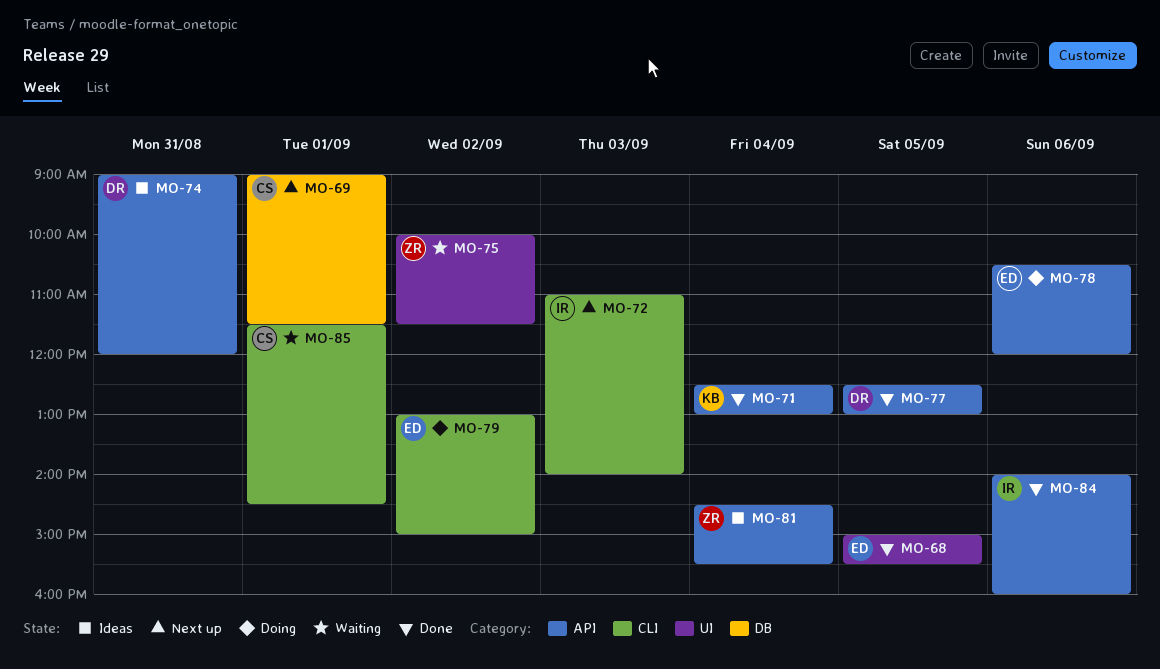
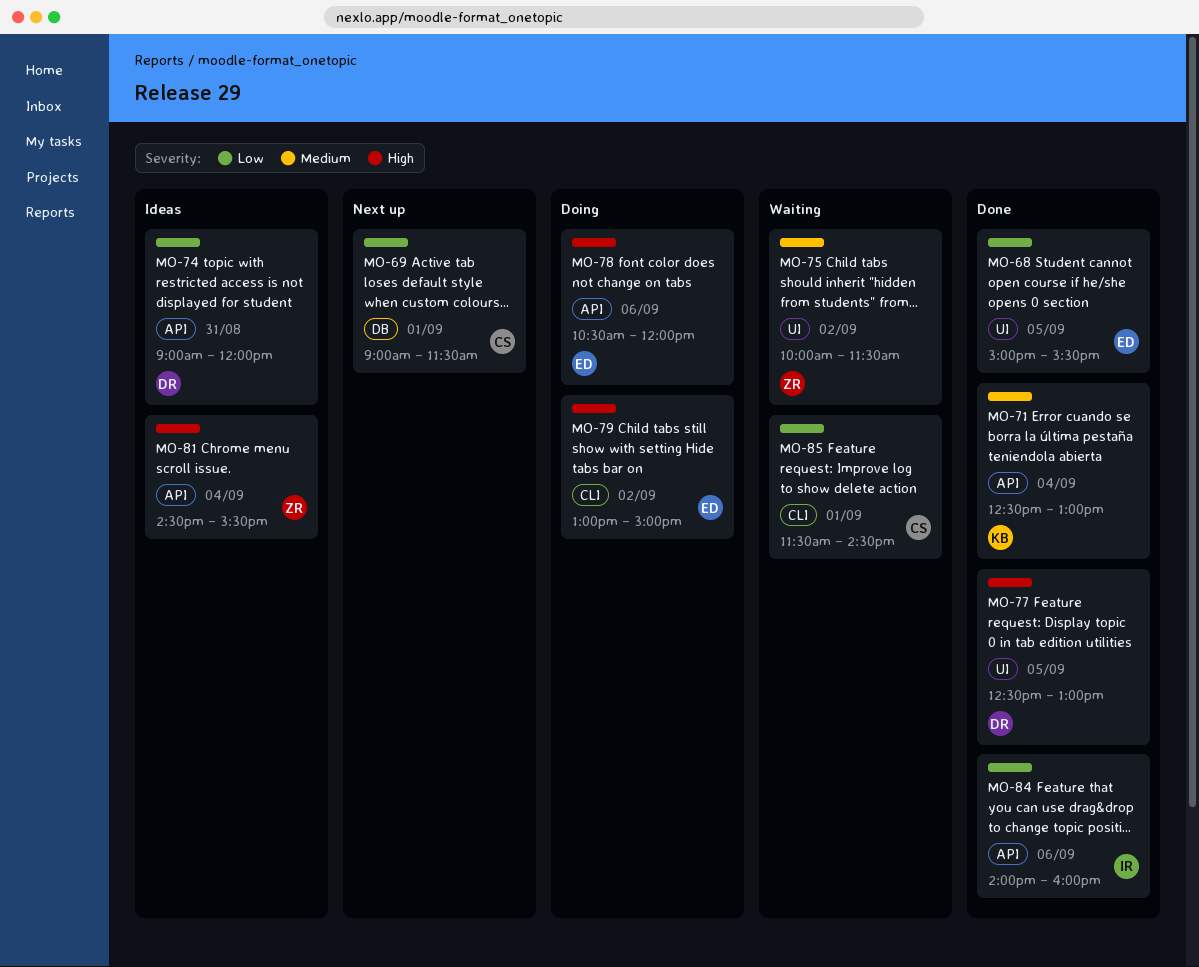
MO-72: present -> none
MO-77, label: API -> UI

